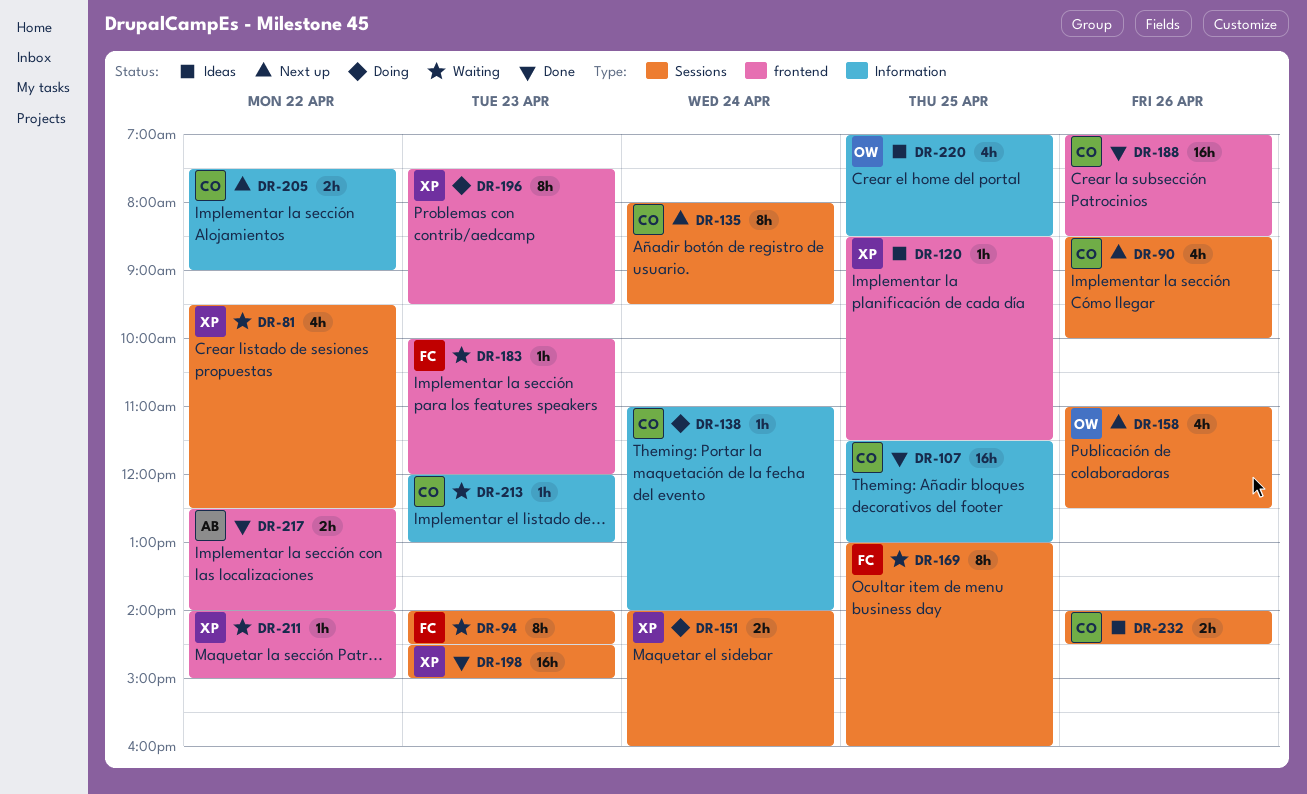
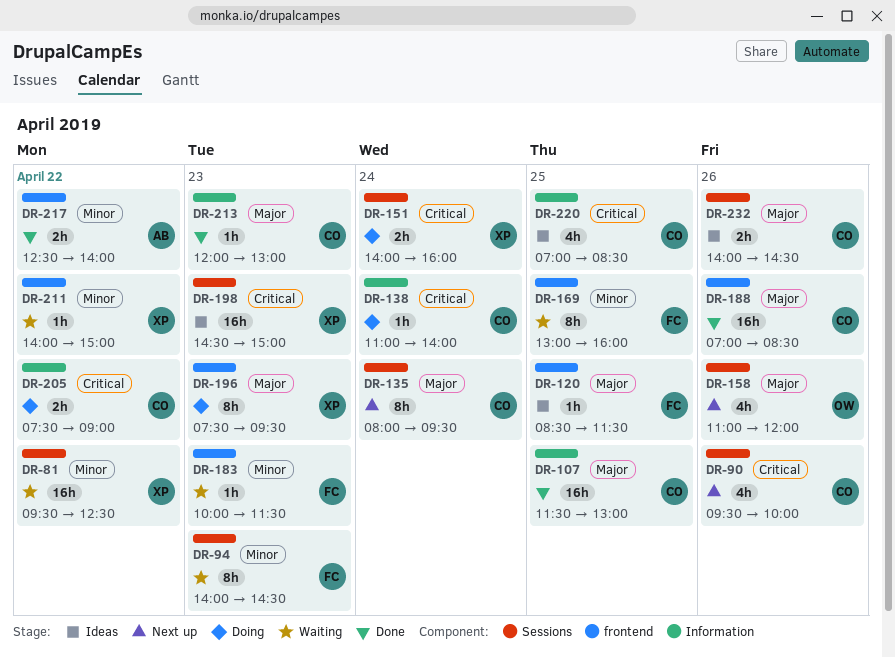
DR-81, estimate: 4h -> 16h
DR-90, begins: 08:30 -> 09:30
DR-120, owner: XP -> FC
DR-158, ends: 12:30 -> 12:00
DR-169, label: Sessions -> frontend
DR-183, ends: 12:00 -> 11:30
DR-198, status: Done -> Ideas
DR-205, status: Next up -> Doing
DR-213, status: Waiting -> Done
DR-220, owner: OW -> CO

